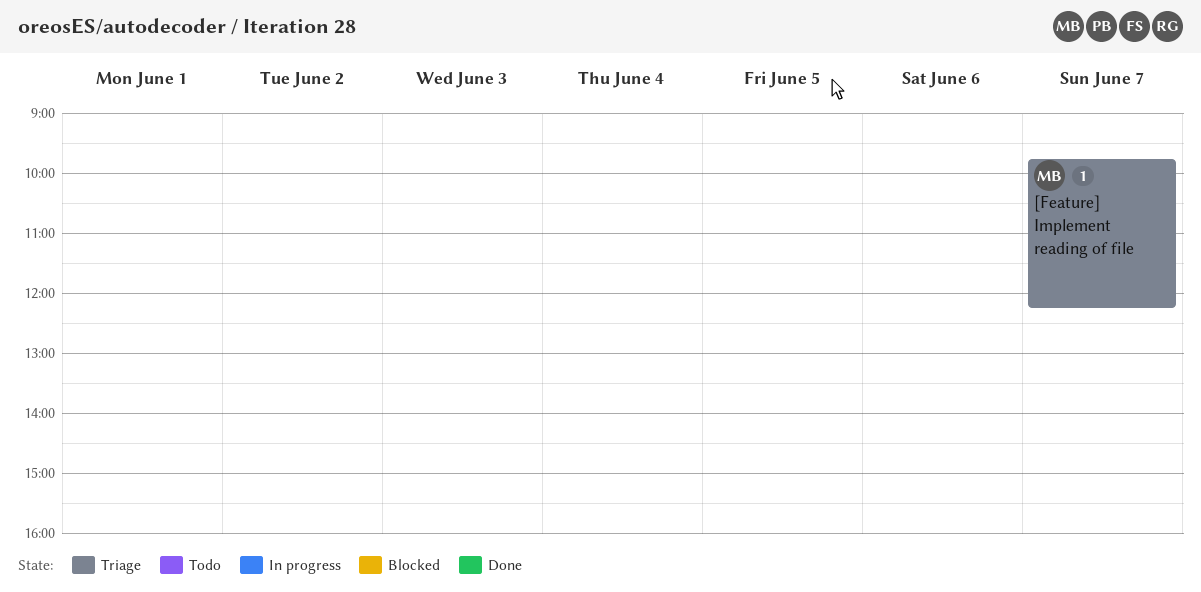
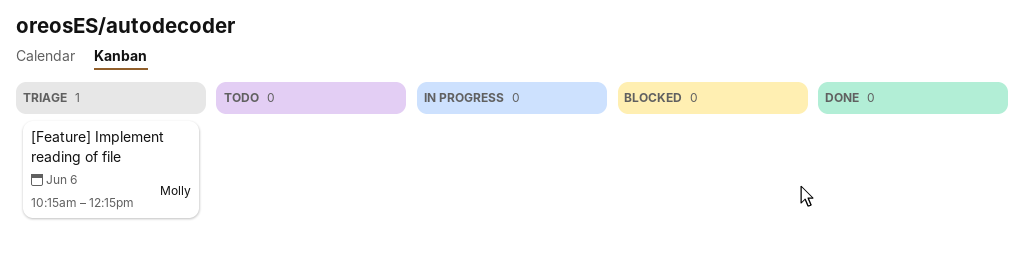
[Feature] Implement reading of file, day: Jun 7 -> Jun 6
[Feature] Implement reading of file, begins: 09:45 -> 10:15

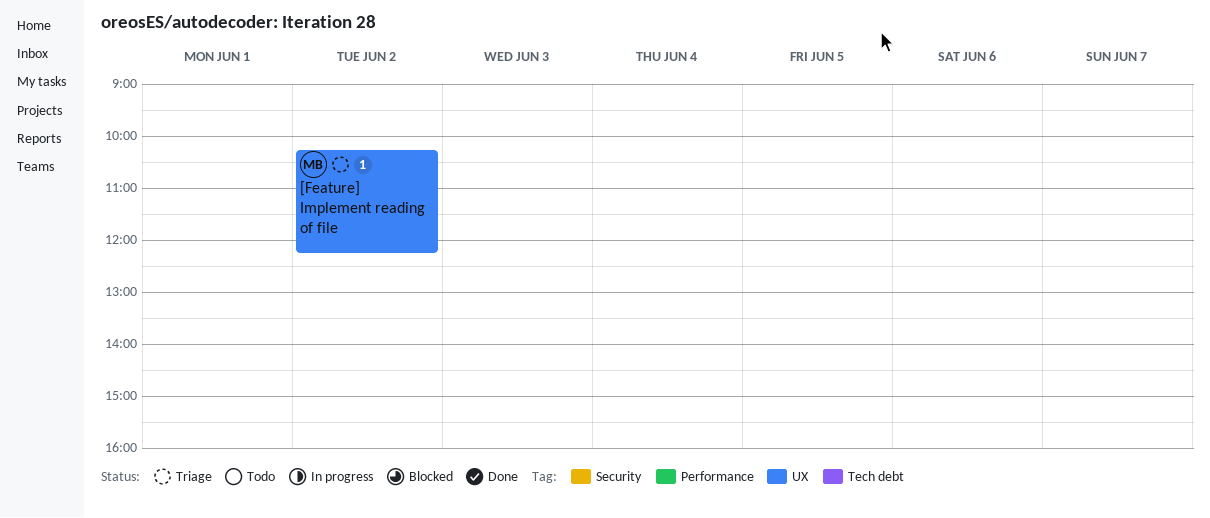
[Feature] Implement reading of file, day: Jun 6 -> Jun 2

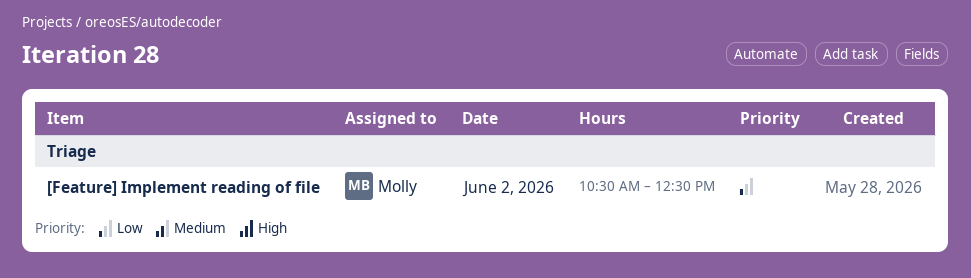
[Feature] Implement reading of file, begins: 10:15 -> 10:30
[Feature] Implement reading of file, ends: 12:15 -> 12:30

